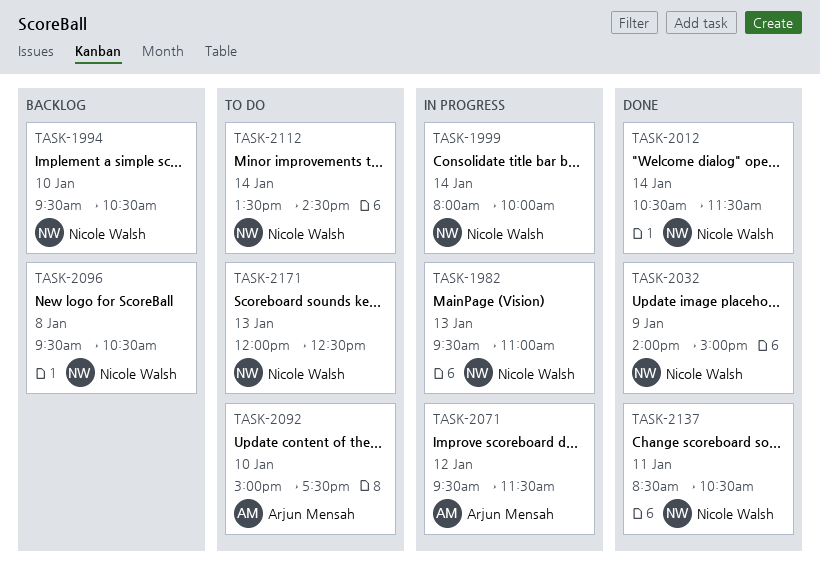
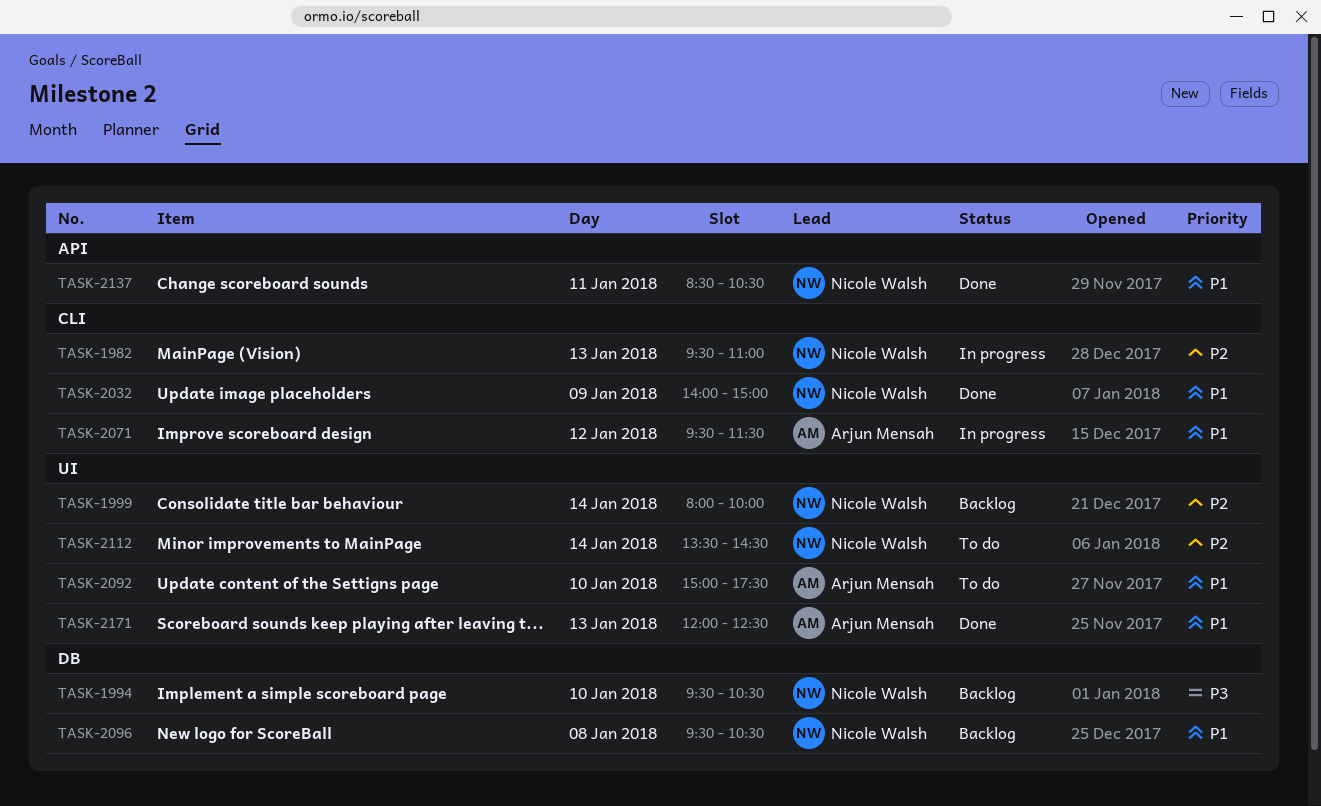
TASK-1999, status: In progress -> Backlog
TASK-2012: present -> none
TASK-2171, status: To do -> Done
TASK-2171, owner: Nicole Walsh -> Arjun Mensah

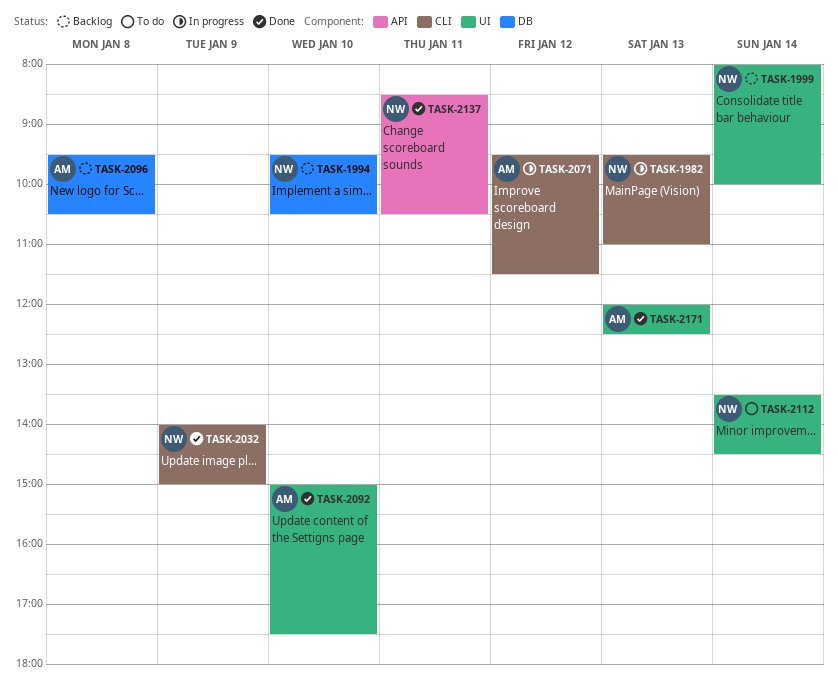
TASK-2092, status: To do -> Done
TASK-2096, owner: Nicole Walsh -> Arjun Mensah

